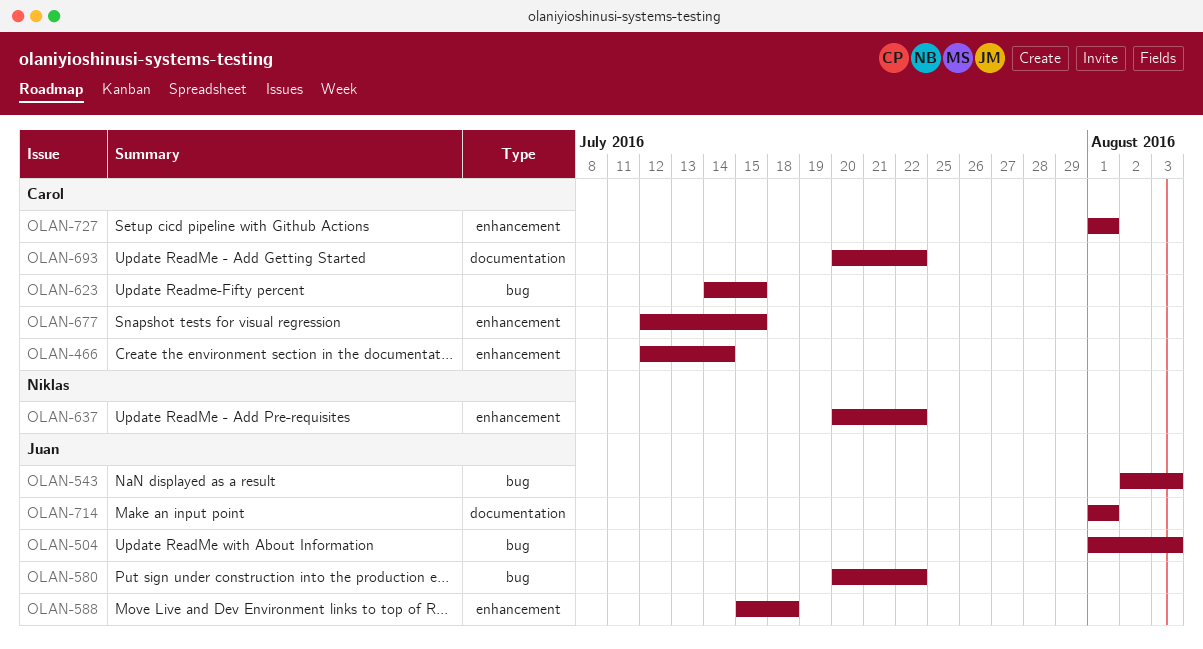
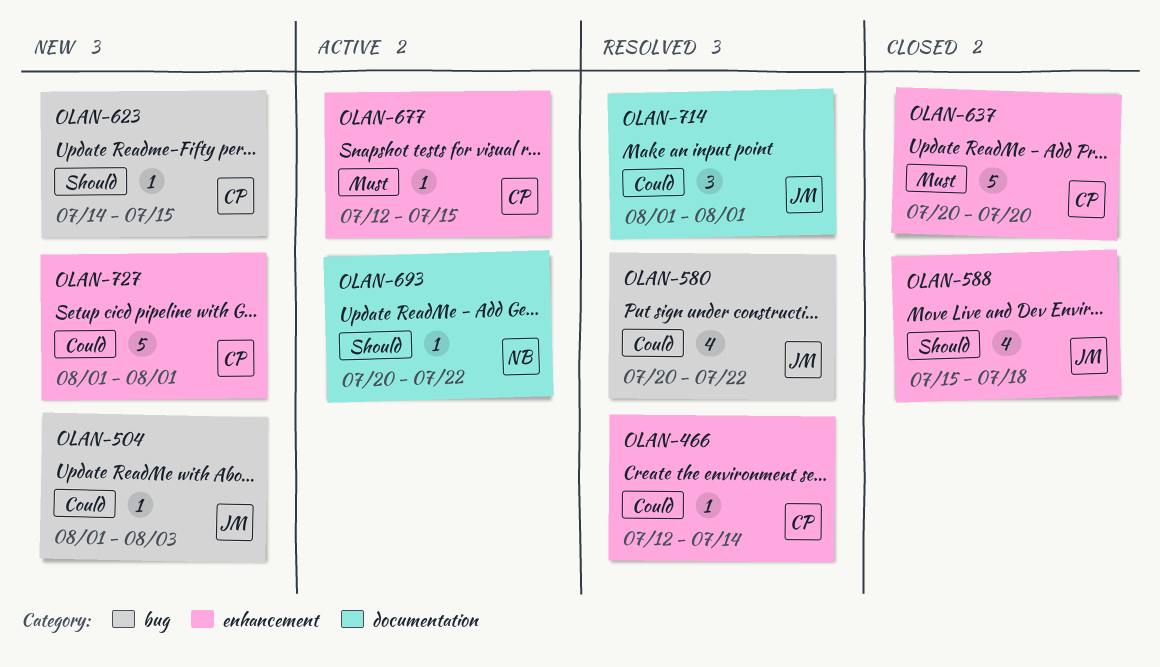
OLAN-543: present -> none
OLAN-637, owner: Niklas -> Carol
OLAN-637, due: Jul 22 -> Jul 20
OLAN-693, owner: Carol -> Niklas

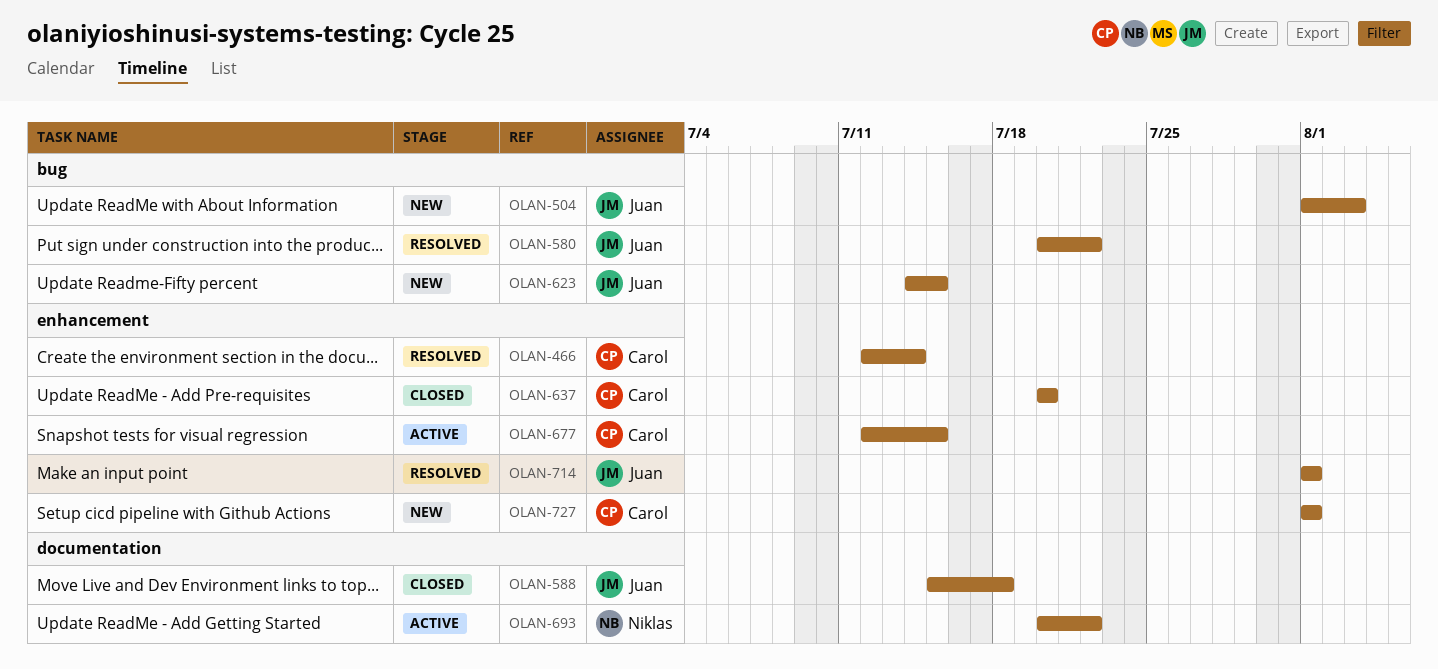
OLAN-588, label: enhancement -> documentation
OLAN-623, owner: Carol -> Juan
OLAN-714, label: documentation -> enhancement

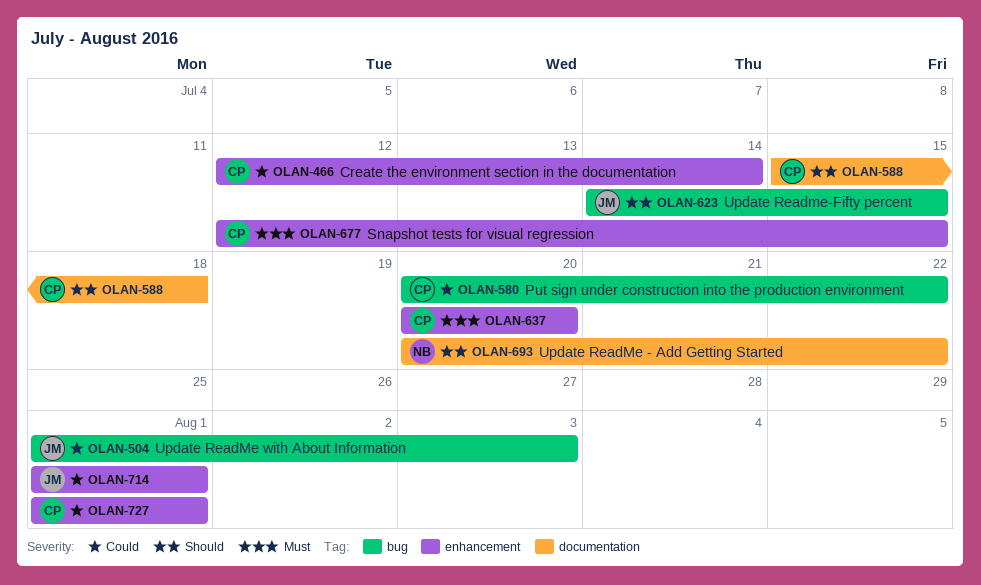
OLAN-580, owner: Juan -> Carol
OLAN-588, owner: Juan -> Carol

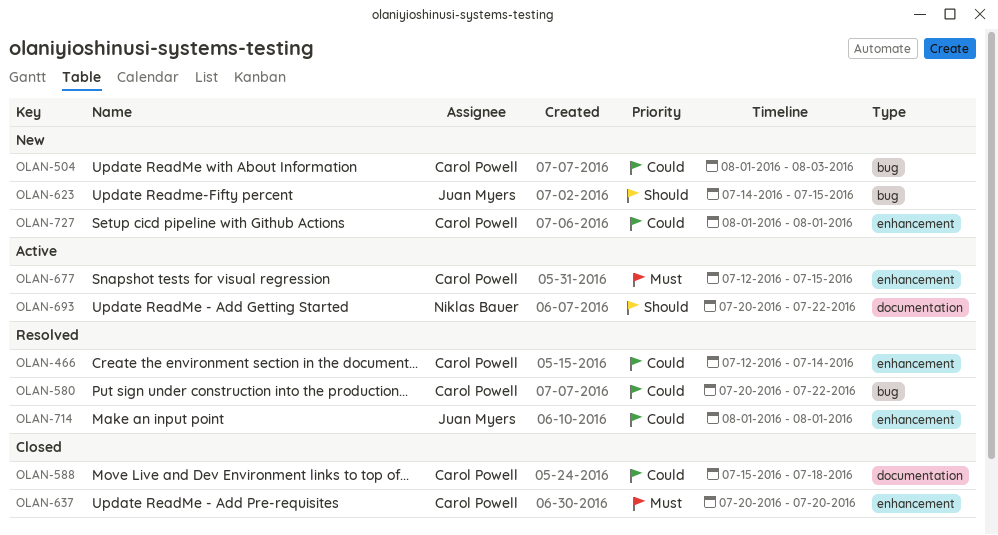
OLAN-504, owner: Juan Myers -> Carol Powell
OLAN-588, priority: Should -> Could

